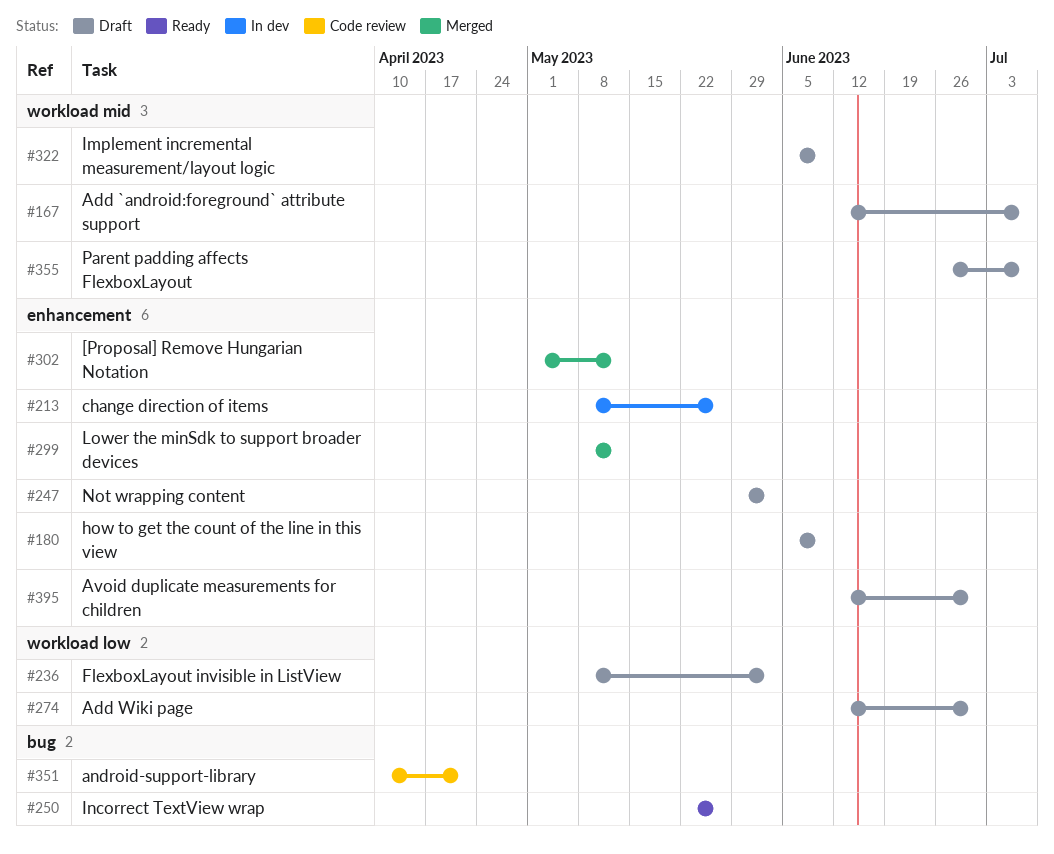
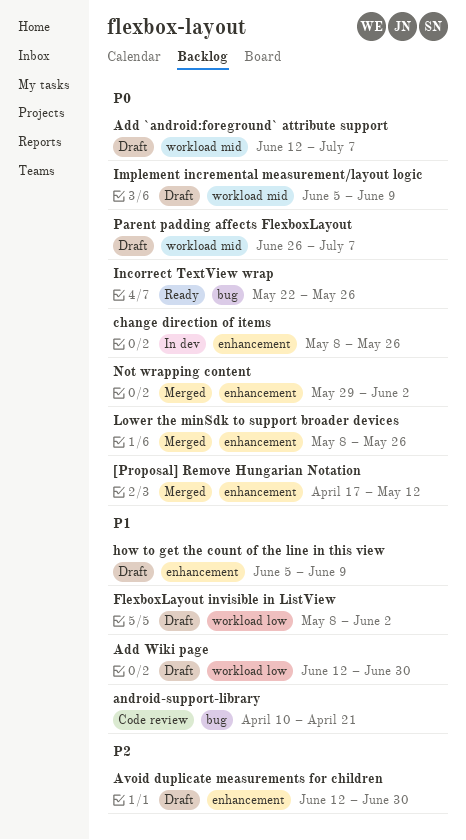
[Proposal] Remove Hungarian Notation, start: May 1 -> Apr 17
Lower the minSdk to support broader devices, due: May 12 -> May 26
Not wrapping content, status: Draft -> Merged

